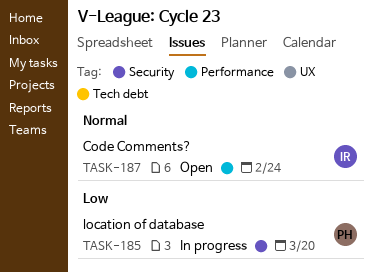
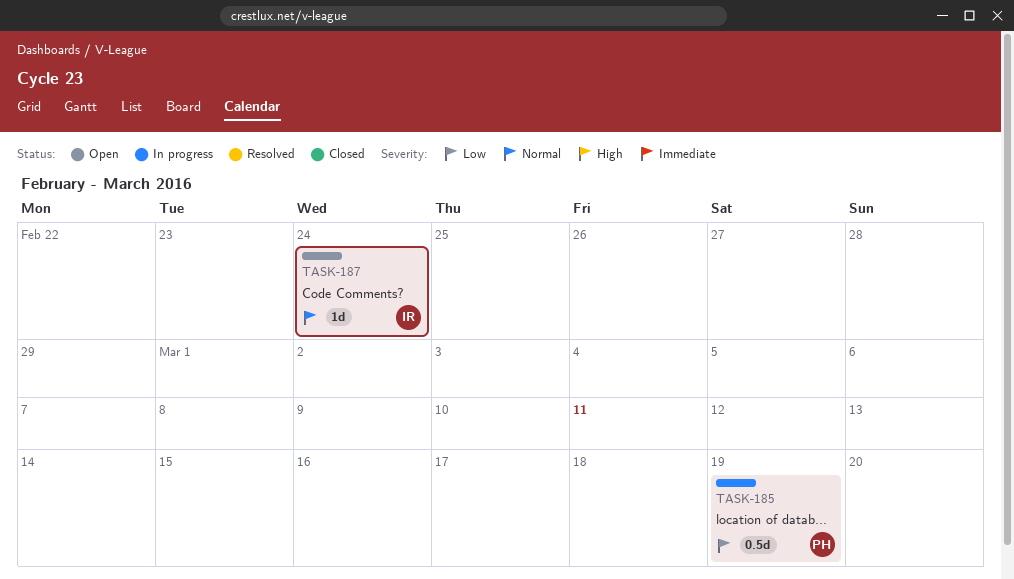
TASK-185, due: Mar 20 -> Mar 19

